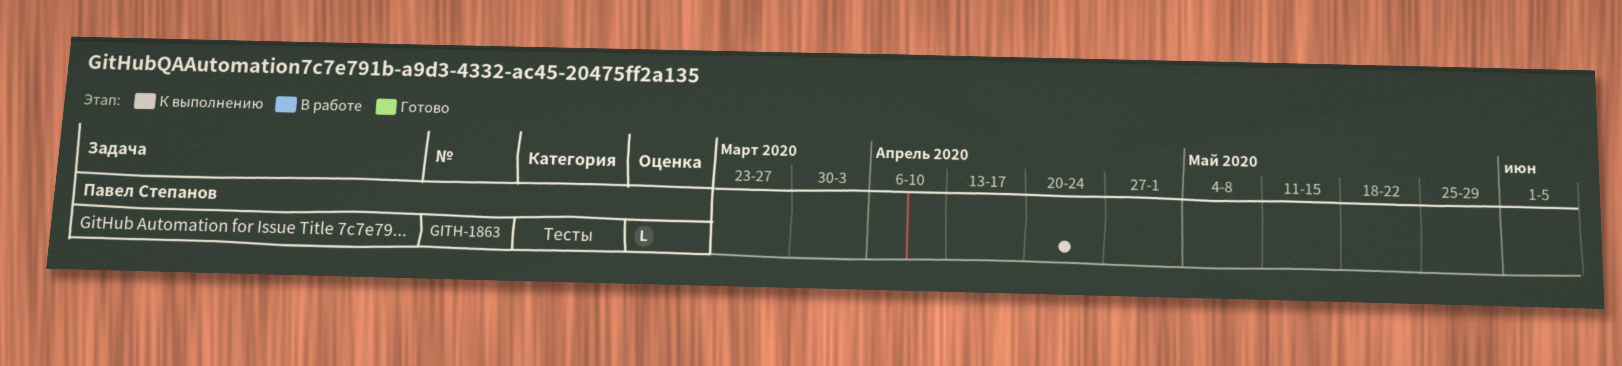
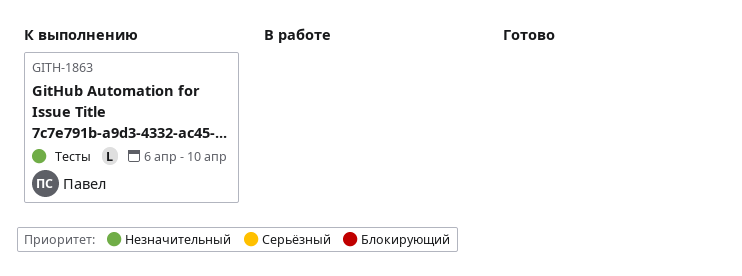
GITH-1863, start: Apr 20 -> Apr 6
GITH-1863, due: Apr 24 -> Apr 10

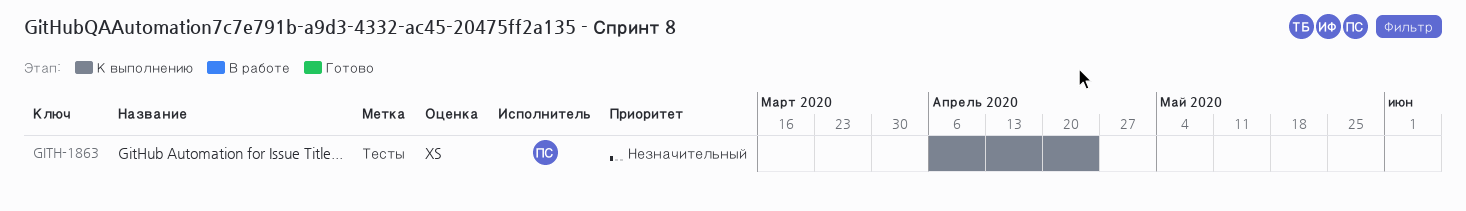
GITH-1863, estimate: L -> XS
GITH-1863, due: Apr 10 -> Apr 24

